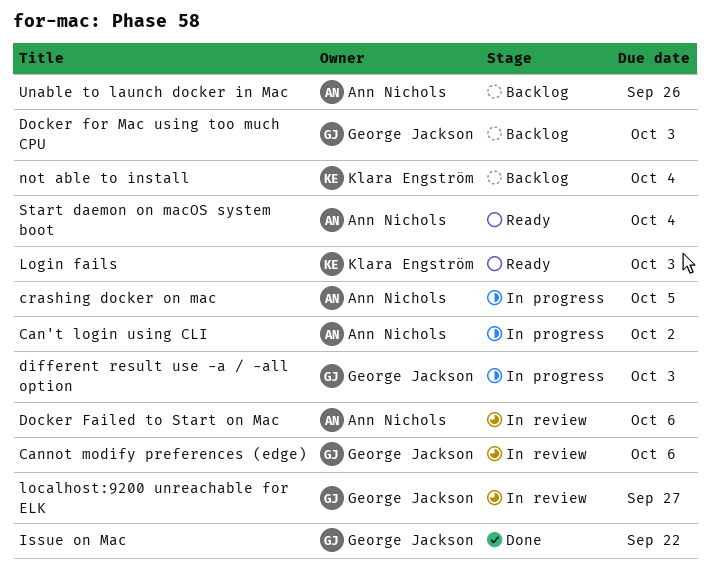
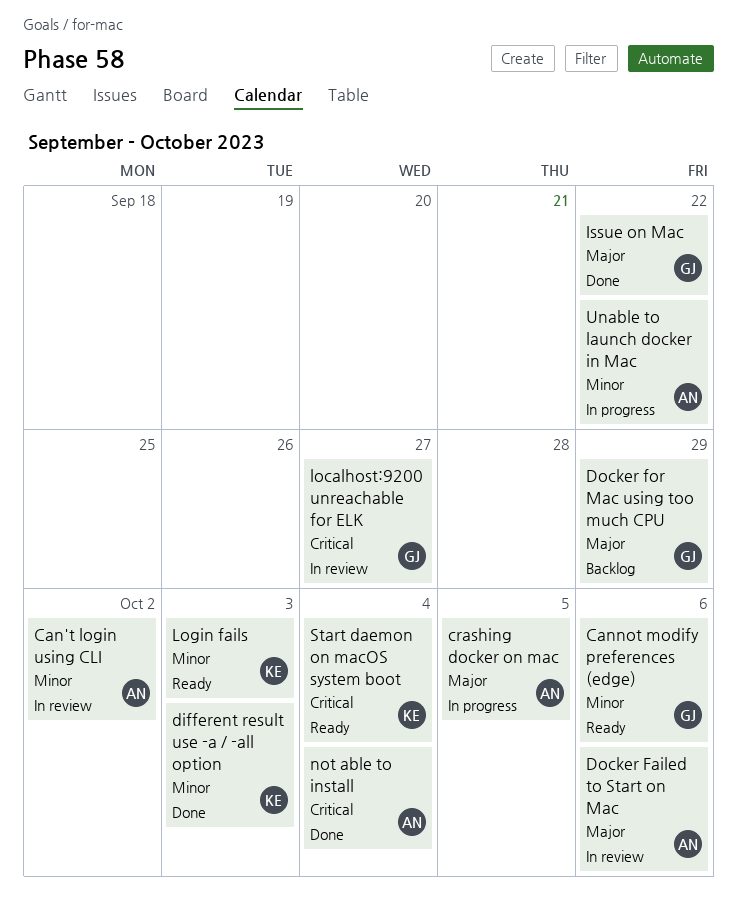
Can't login using CLI, status: In progress -> In review
Cannot modify preferences (edge), status: In review -> Ready
different result use -a / -all option, status: In progress -> Done
different result use -a / -all option, owner: George Jackson -> Klara Engström
Docker for Mac using too much CPU, due: Oct 3 -> Sep 29
not able to install, status: Backlog -> Done
not able to install, owner: Klara Engström -> Ann Nichols
Start daemon on macOS system boot, owner: Ann Nichols -> Klara Engström
Unable to launch docker in Mac, status: Backlog -> In progress
Unable to launch docker in Mac, due: Sep 26 -> Sep 22

